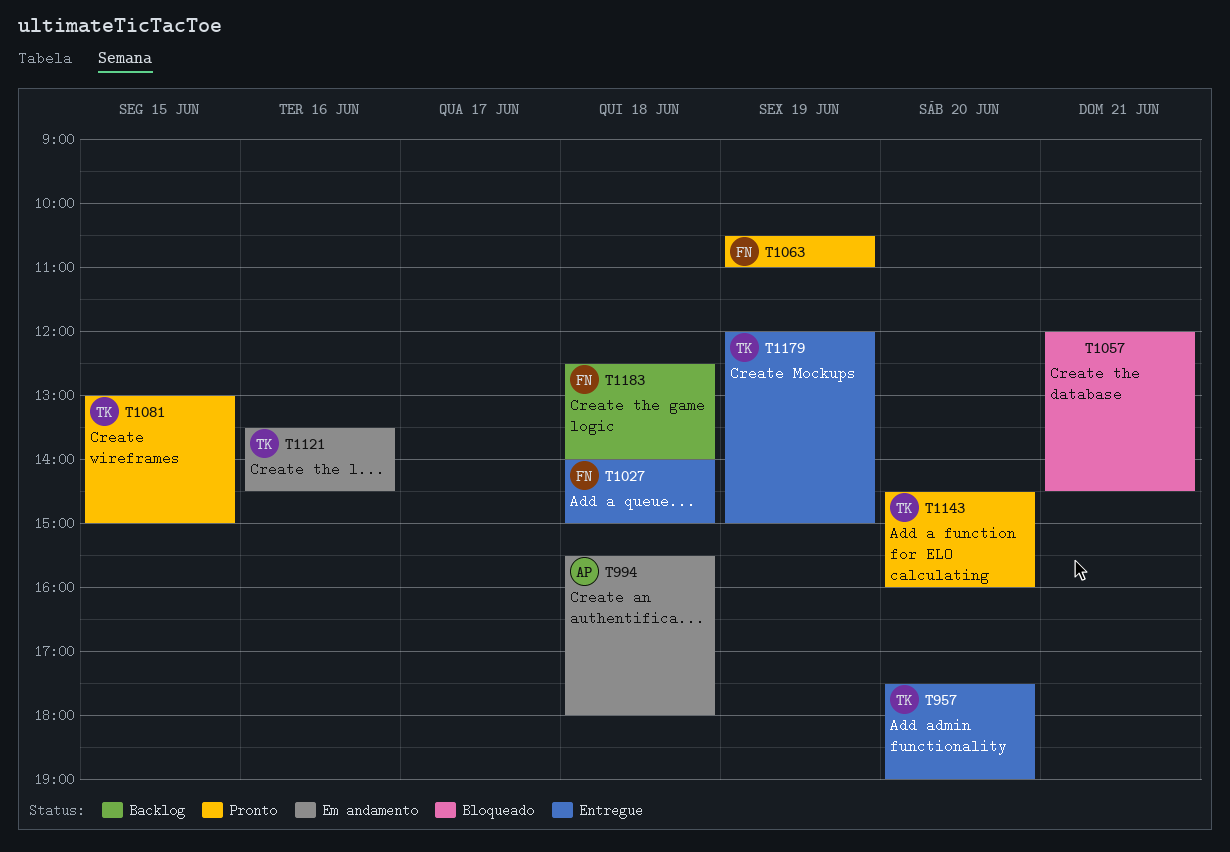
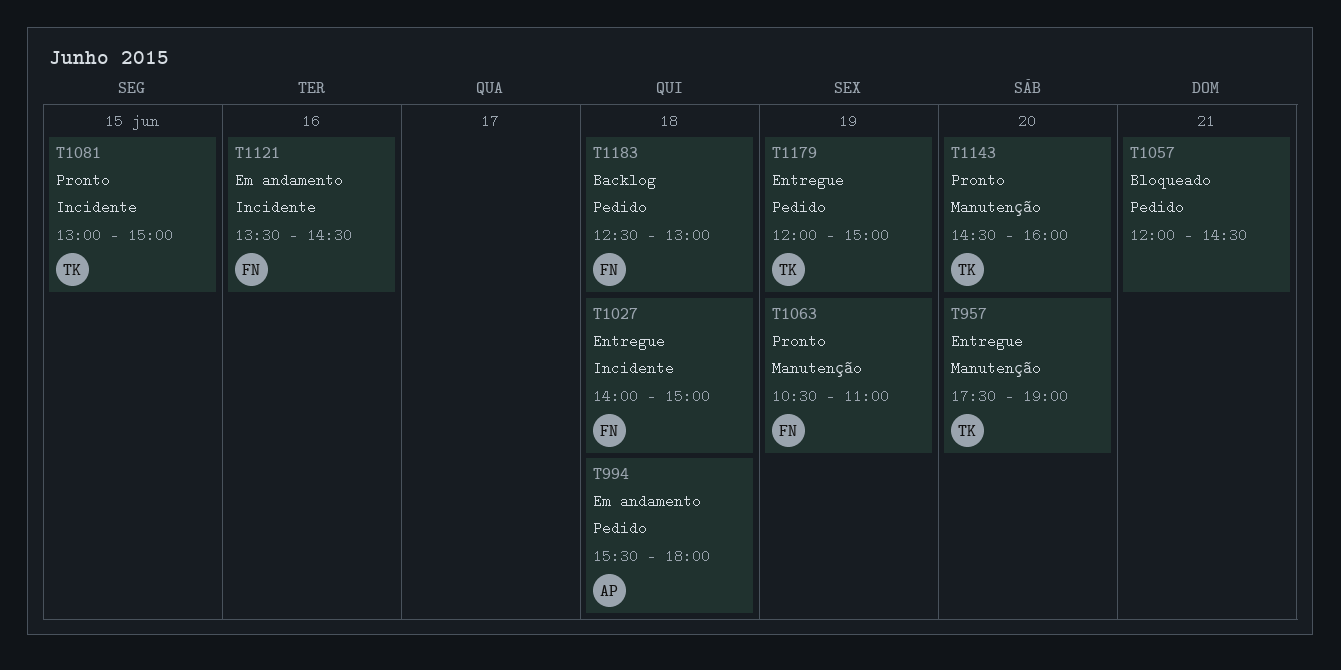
T1121, owner: TK -> FN
T1183, ends: 14:00 -> 13:00

